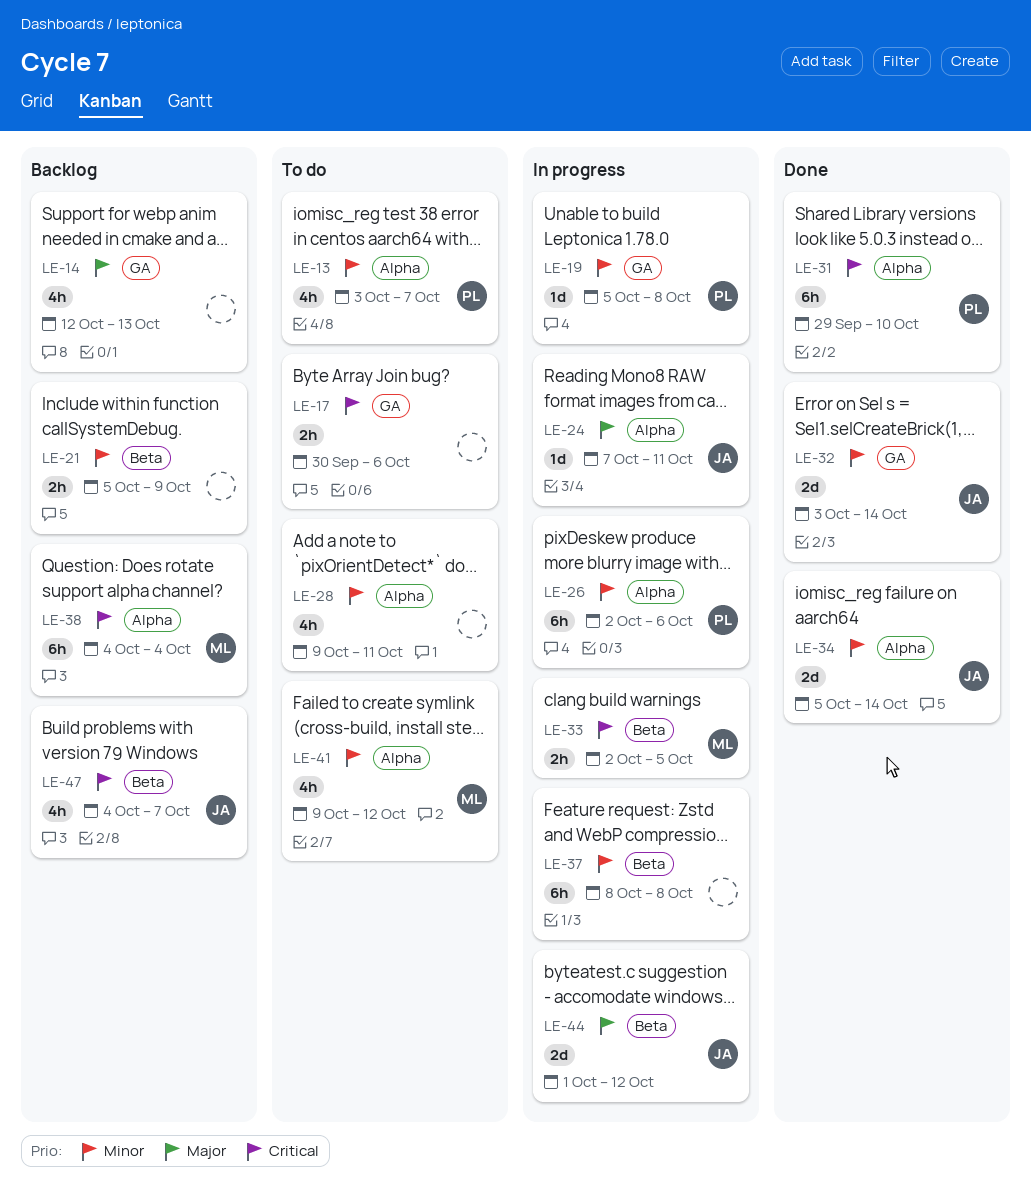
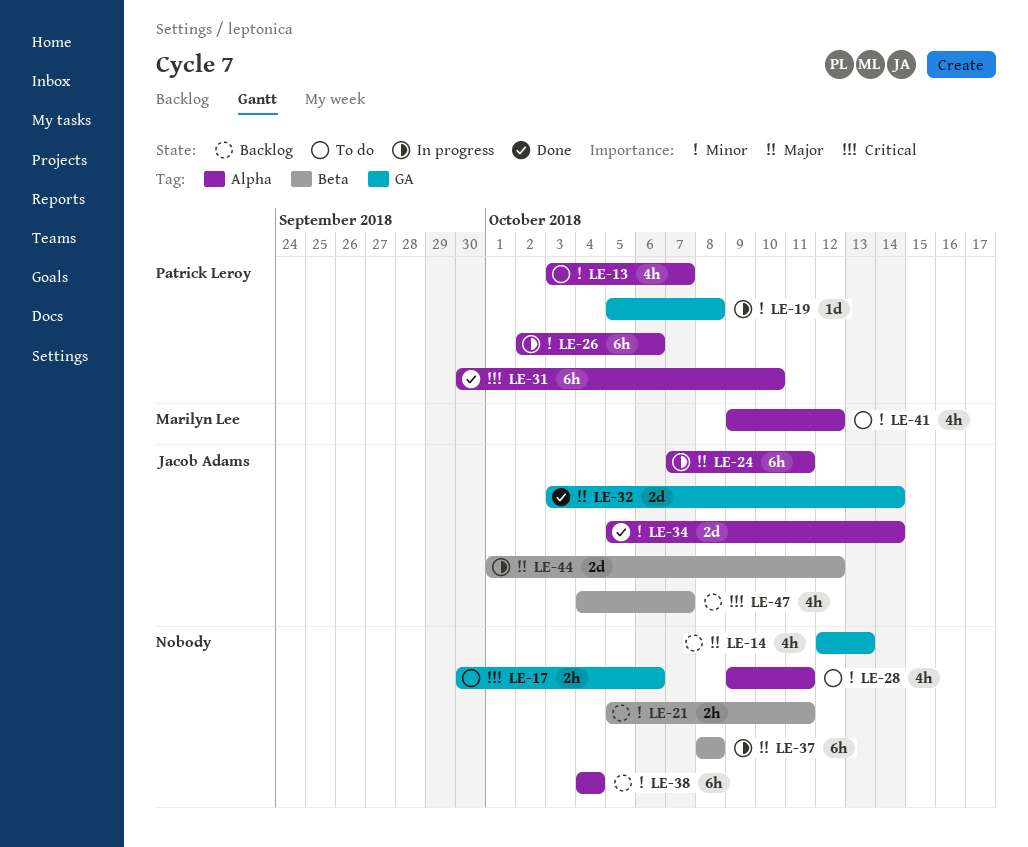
LE-21, due: Oct 9 -> Oct 11
LE-24, estimate: 1d -> 6h
LE-31, start: Sep 29 -> Sep 30
LE-32, priority: Minor -> Major
LE-33: present -> none
LE-37, priority: Minor -> Major
LE-38, owner: Marilyn Lee -> none
LE-38, priority: Critical -> Minor

